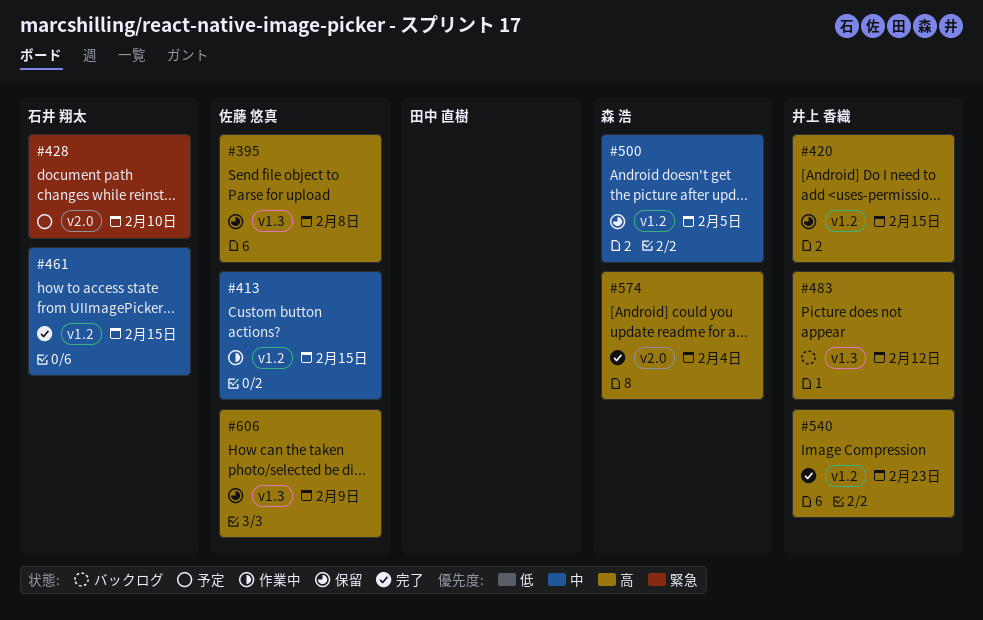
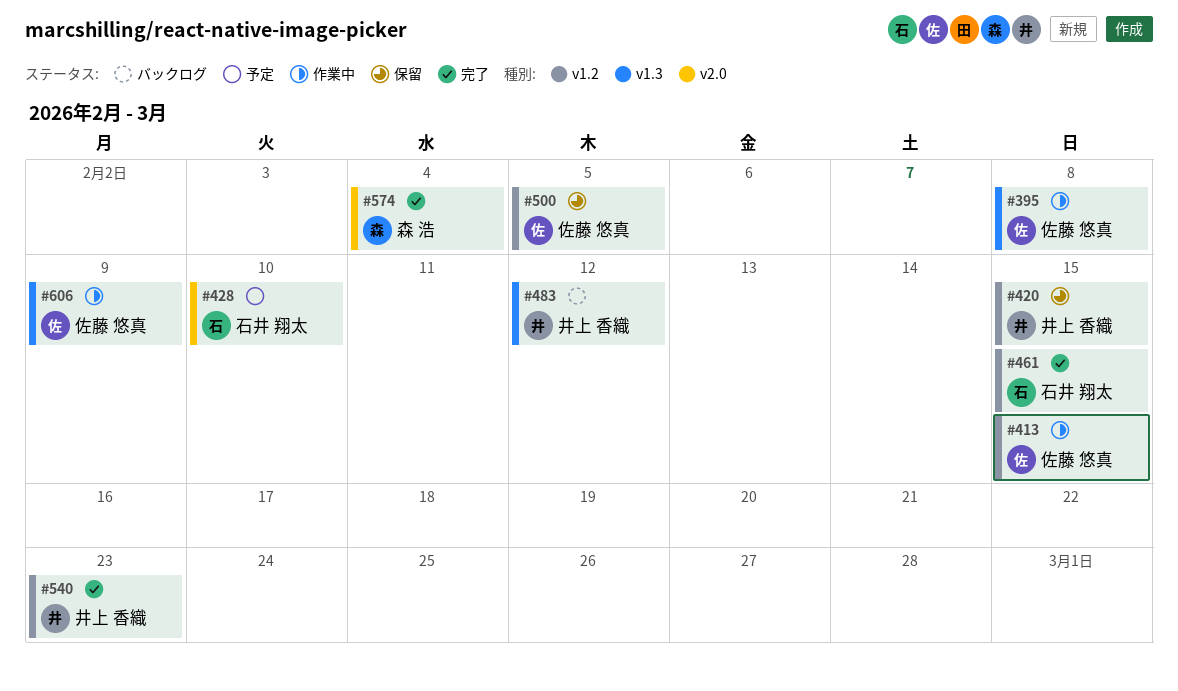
#395, status: 保留 -> 作業中
#500, owner: 森 浩 -> 佐藤 悠真
#606, status: 保留 -> 作業中

